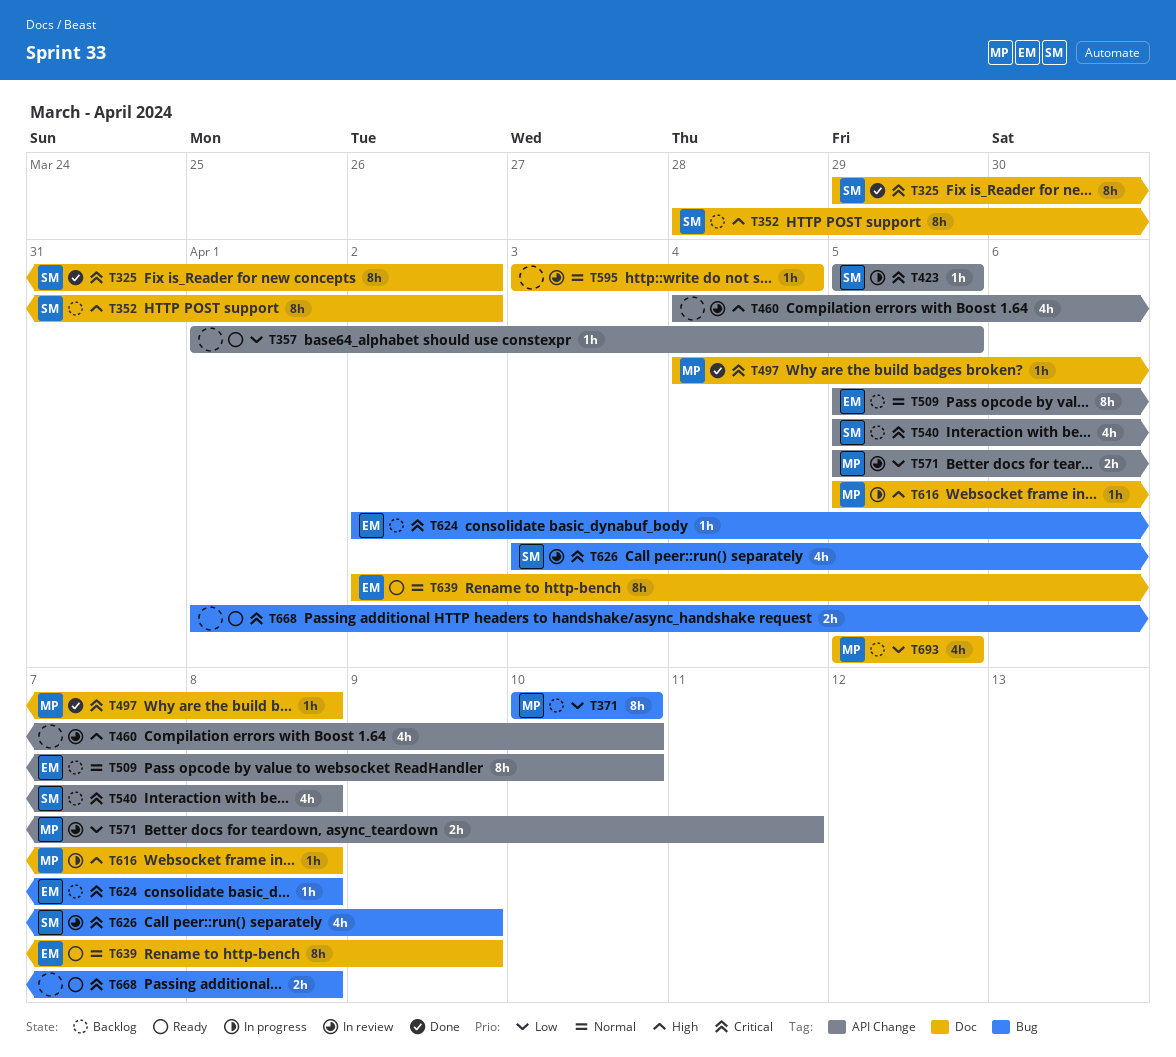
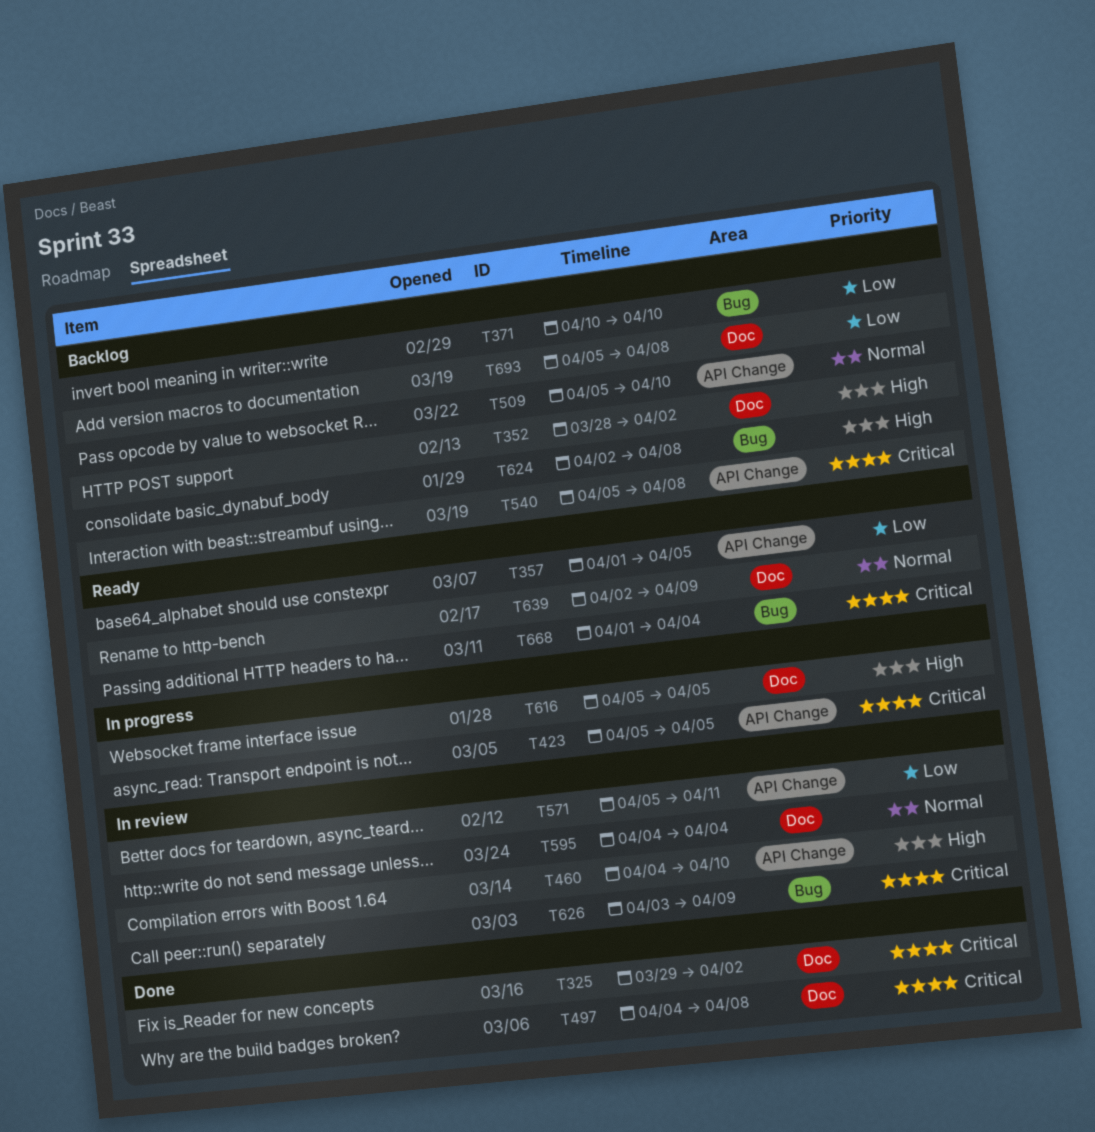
T595, start: Apr 3 -> Apr 4
T616, due: Apr 8 -> Apr 5
T624, priority: Critical -> High
T668, due: Apr 8 -> Apr 4
T693, due: Apr 5 -> Apr 8

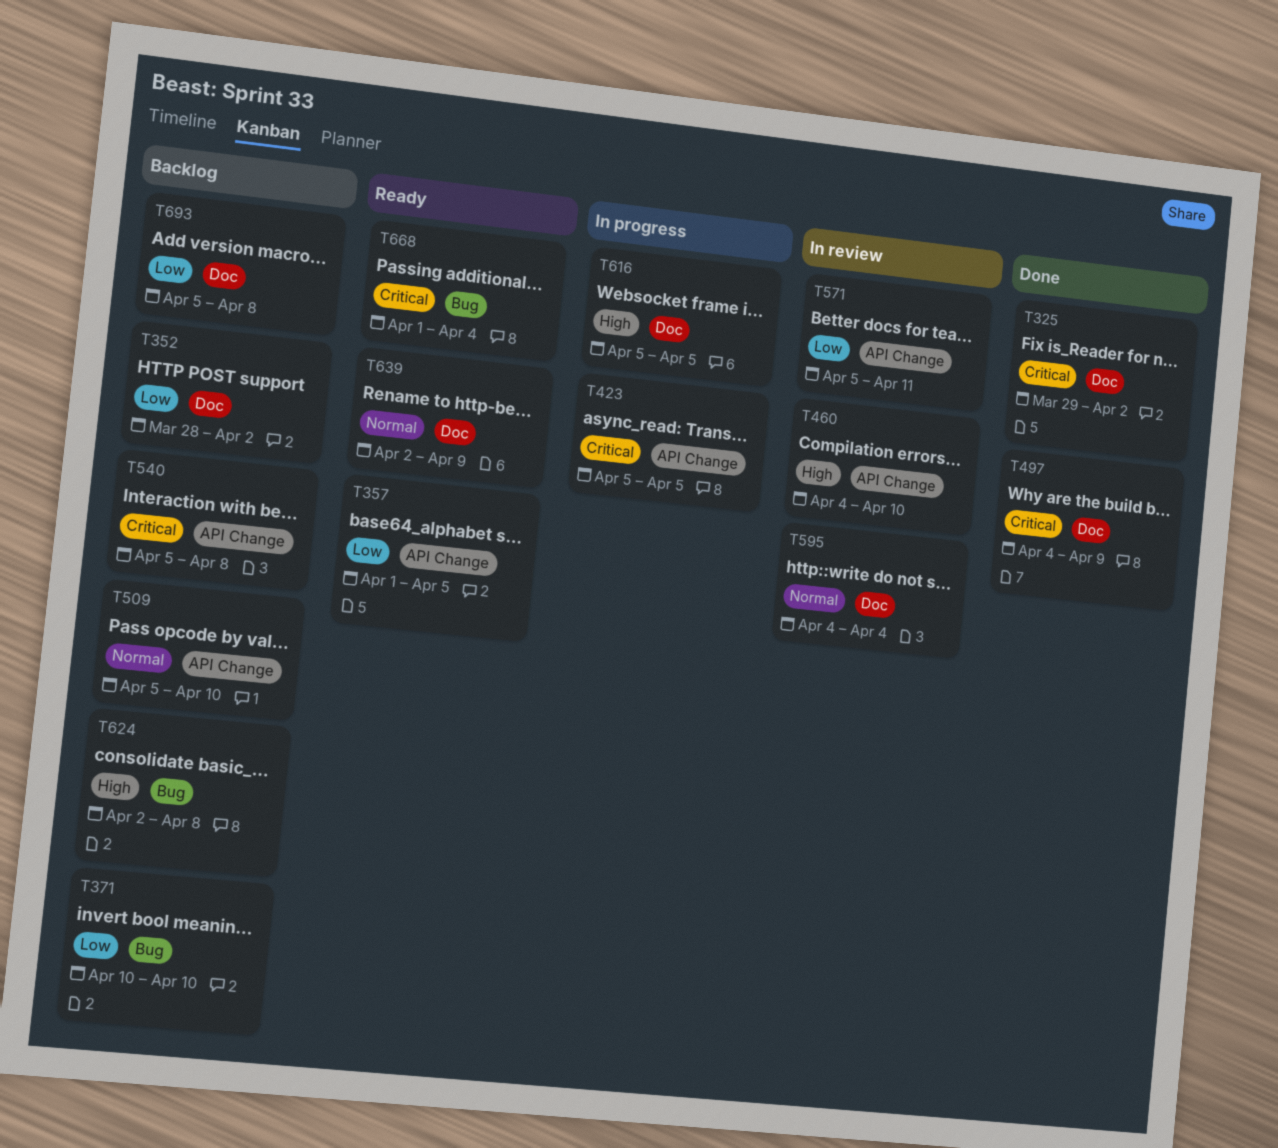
T352, priority: High -> Low
T497, due: Apr 8 -> Apr 9
T626: present -> none

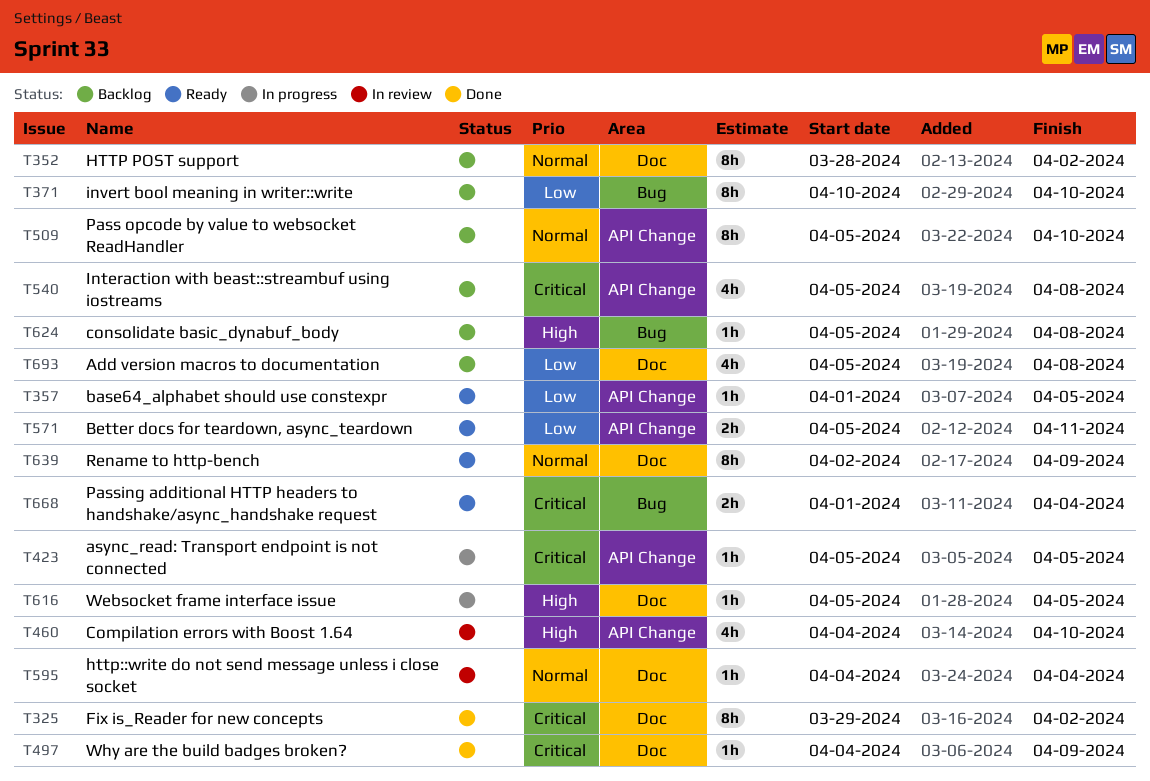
T352, priority: Low -> Normal
T571, status: In review -> Ready
T624, start: Apr 2 -> Apr 5

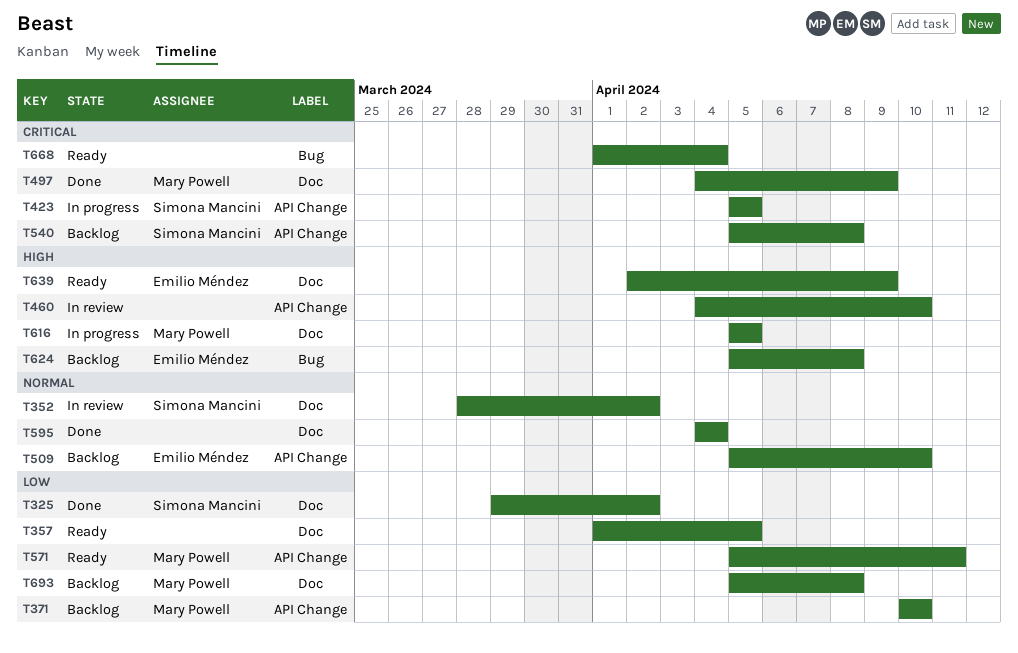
T325, priority: Critical -> Low
T352, status: Backlog -> In review
T357, label: API Change -> Doc
T371, label: Bug -> API Change
T595, status: In review -> Done
T639, priority: Normal -> High

